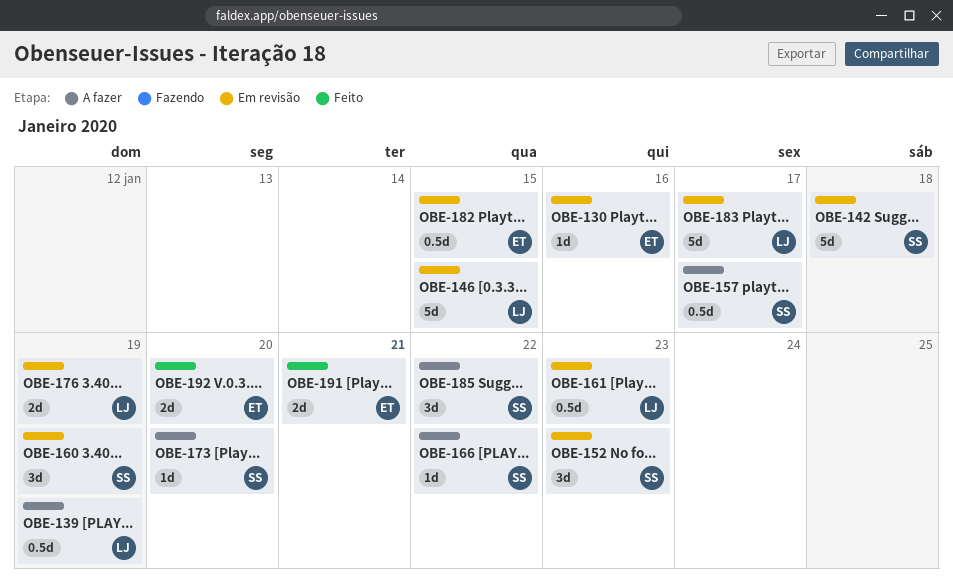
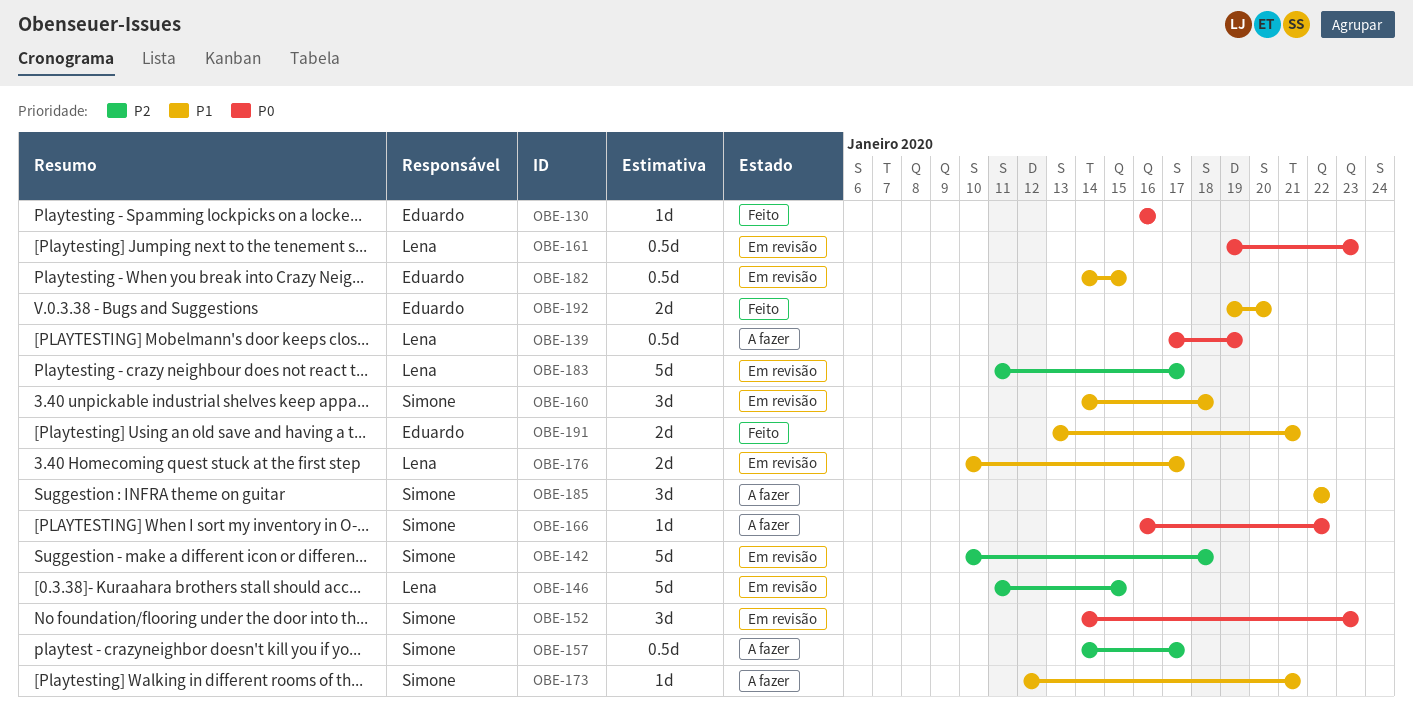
OBE-130, status: Em revisão -> Feito
OBE-160, due: Jan 19 -> Jan 18
OBE-173, due: Jan 20 -> Jan 21
OBE-176, due: Jan 19 -> Jan 17

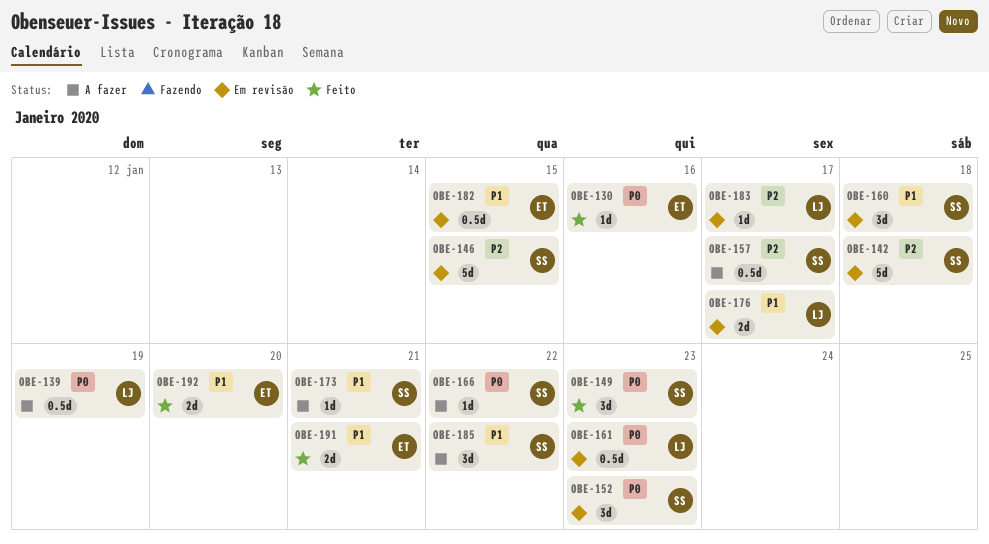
OBE-146, owner: Lena -> Simone
OBE-149: none -> present
OBE-183, estimate: 5d -> 1d

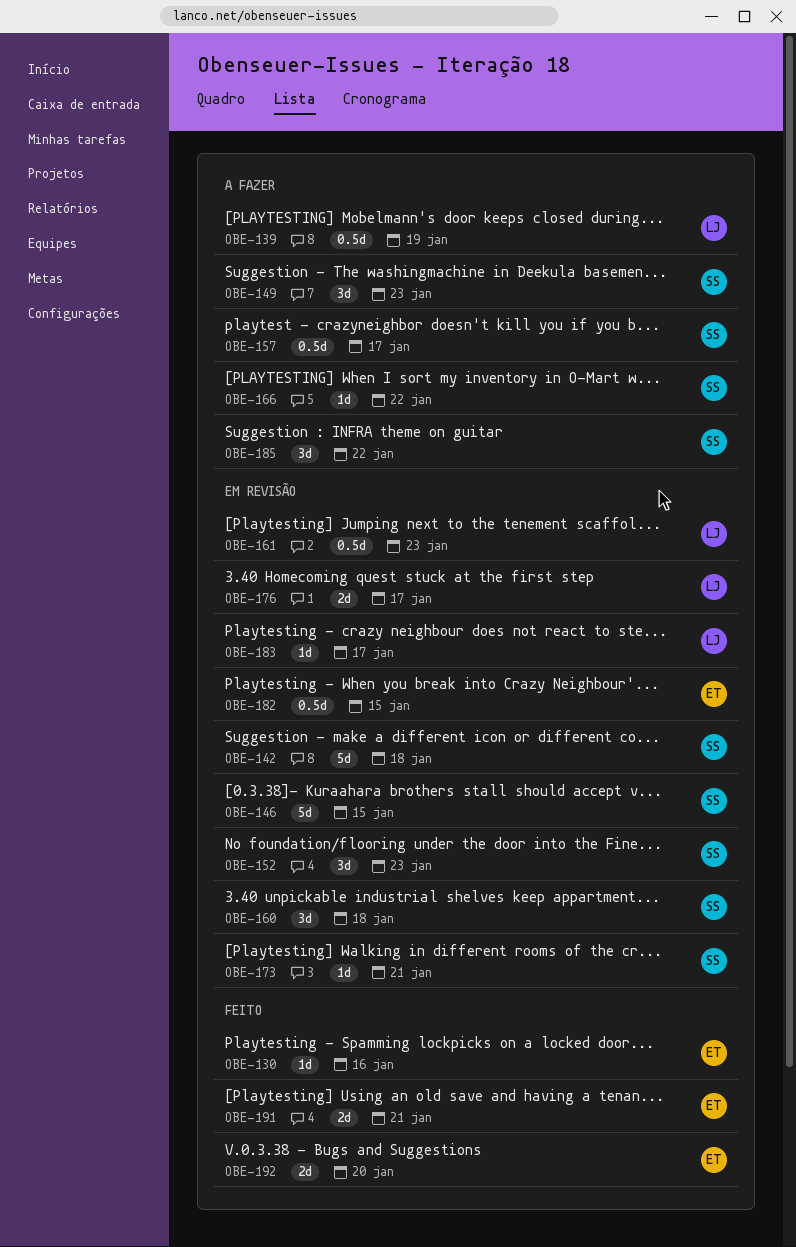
OBE-149, status: Feito -> A fazer
OBE-173, status: A fazer -> Em revisão

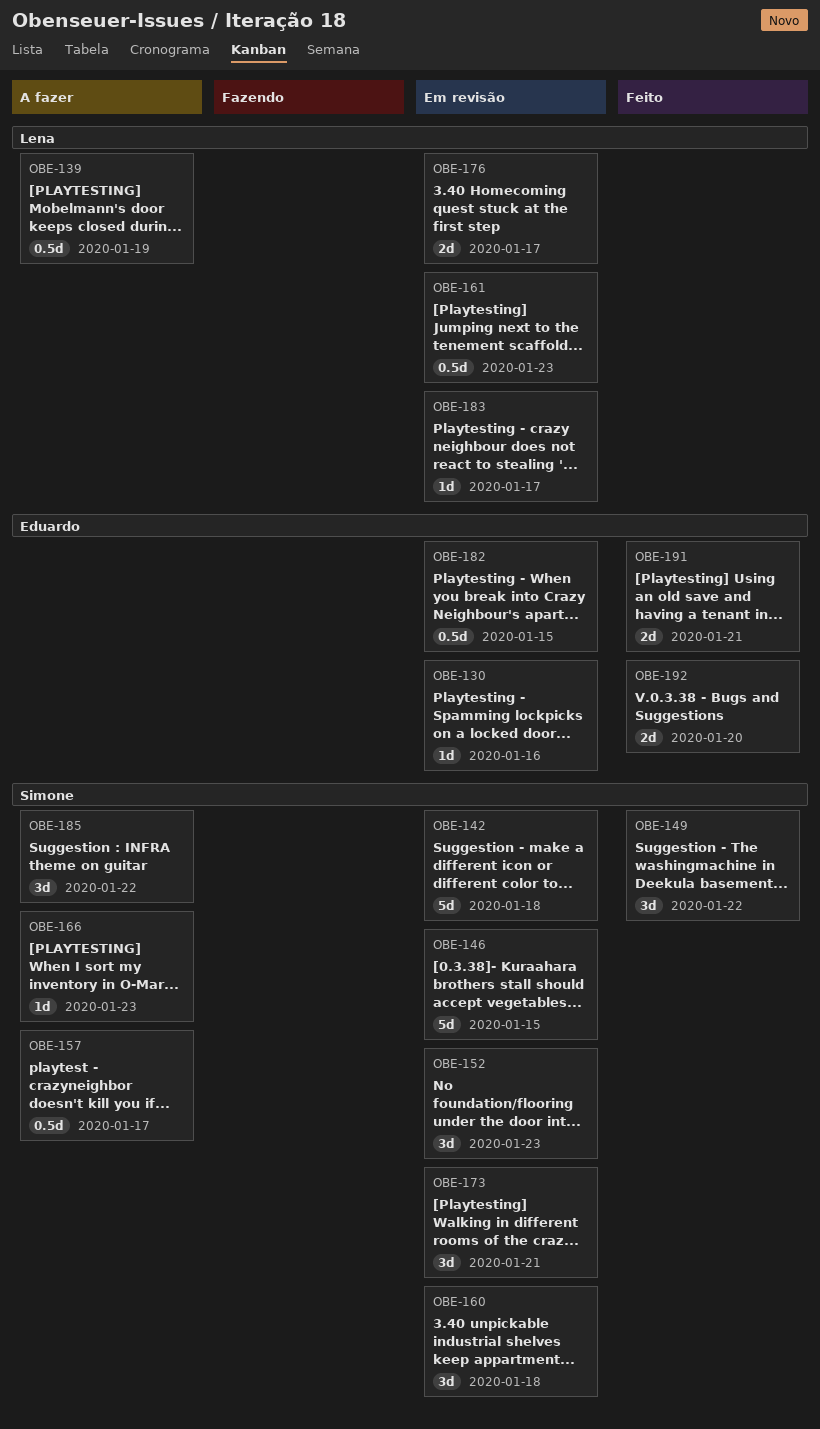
OBE-130, status: Feito -> Em revisão
OBE-149, status: A fazer -> Feito
OBE-149, due: Jan 23 -> Jan 22
OBE-166, due: Jan 22 -> Jan 23
OBE-173, estimate: 1d -> 3d

